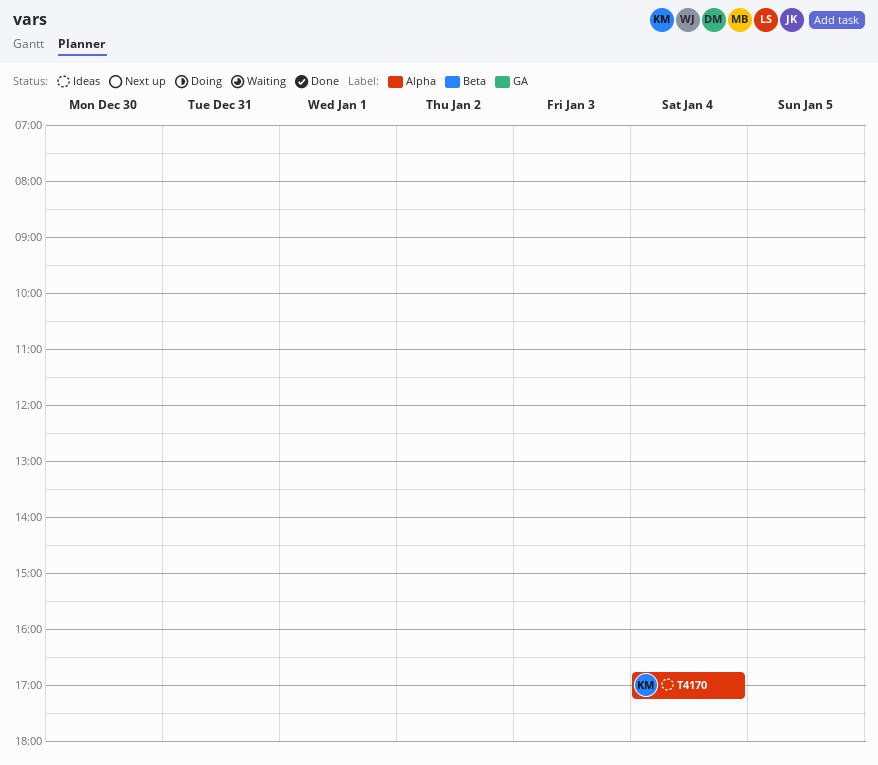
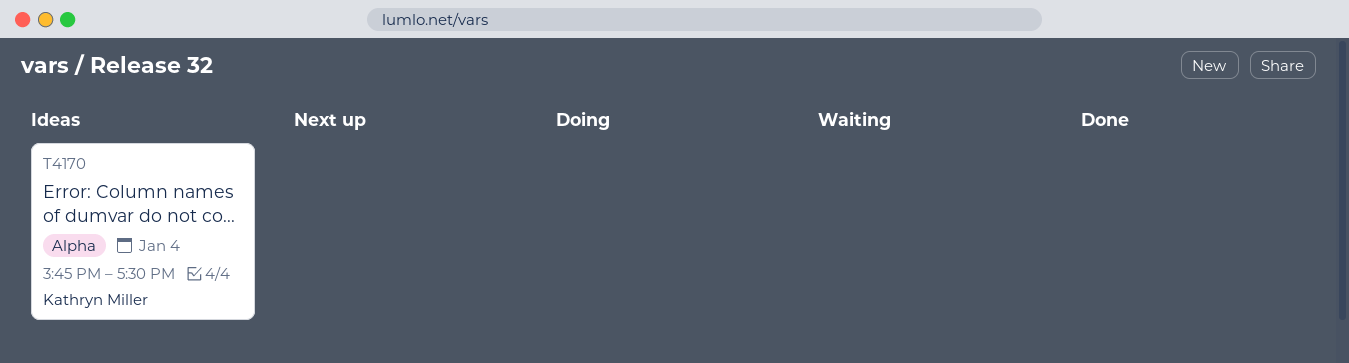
T4170, begins: 16:45 -> 15:45
T4170, ends: 17:15 -> 17:30

